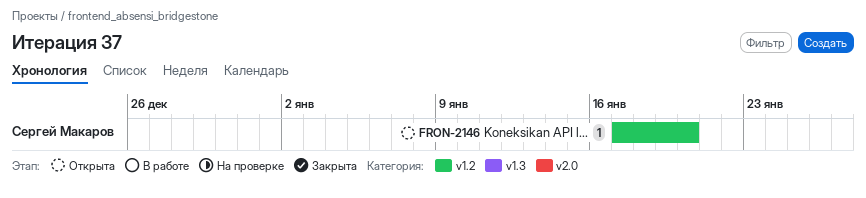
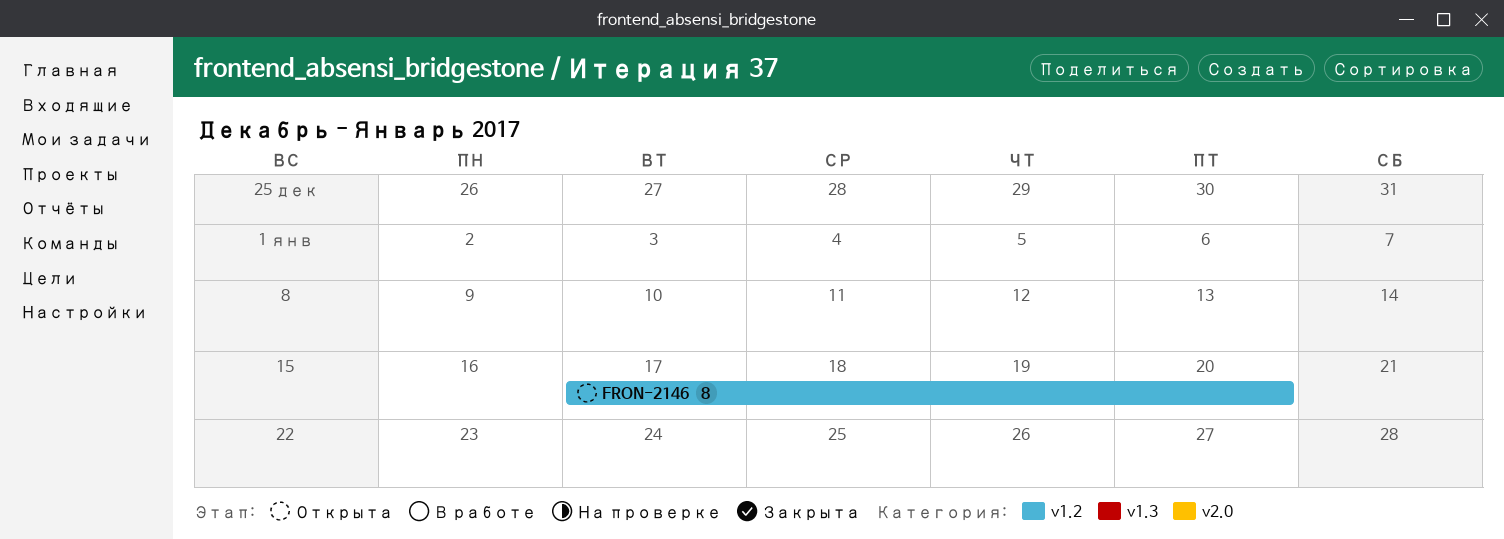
FRON-2146, estimate: 1 -> 8

